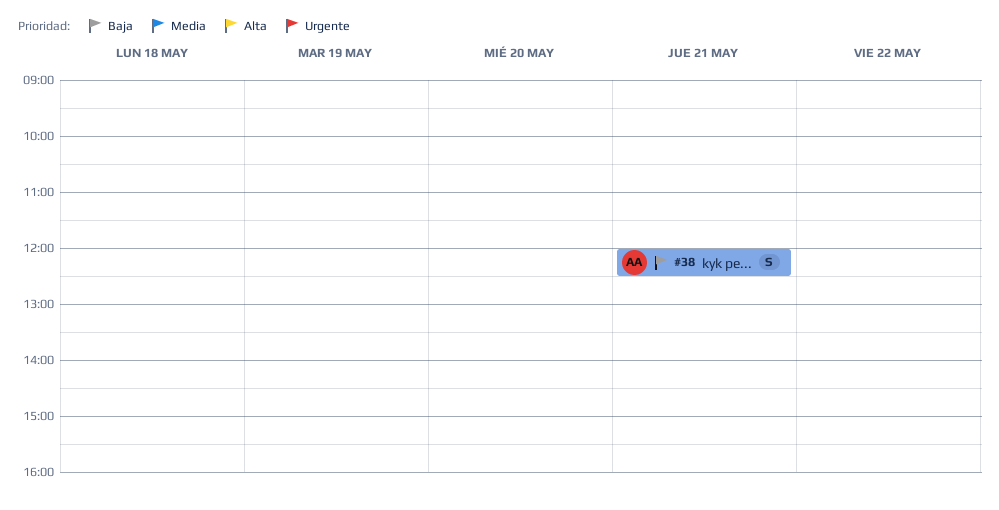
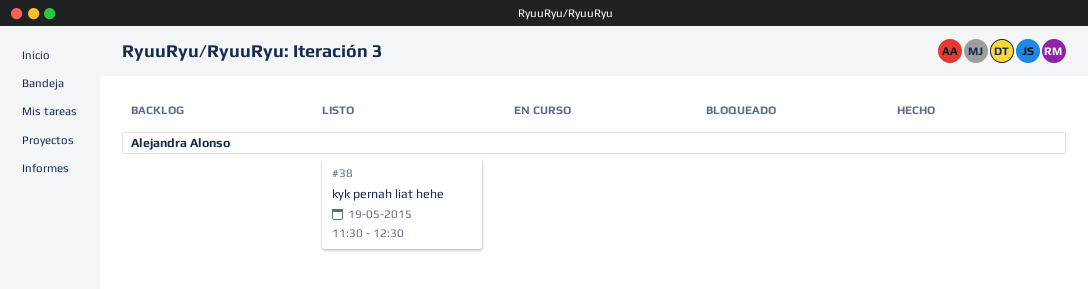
#38, day: May 21 -> May 19
#38, begins: 12:00 -> 11:30

